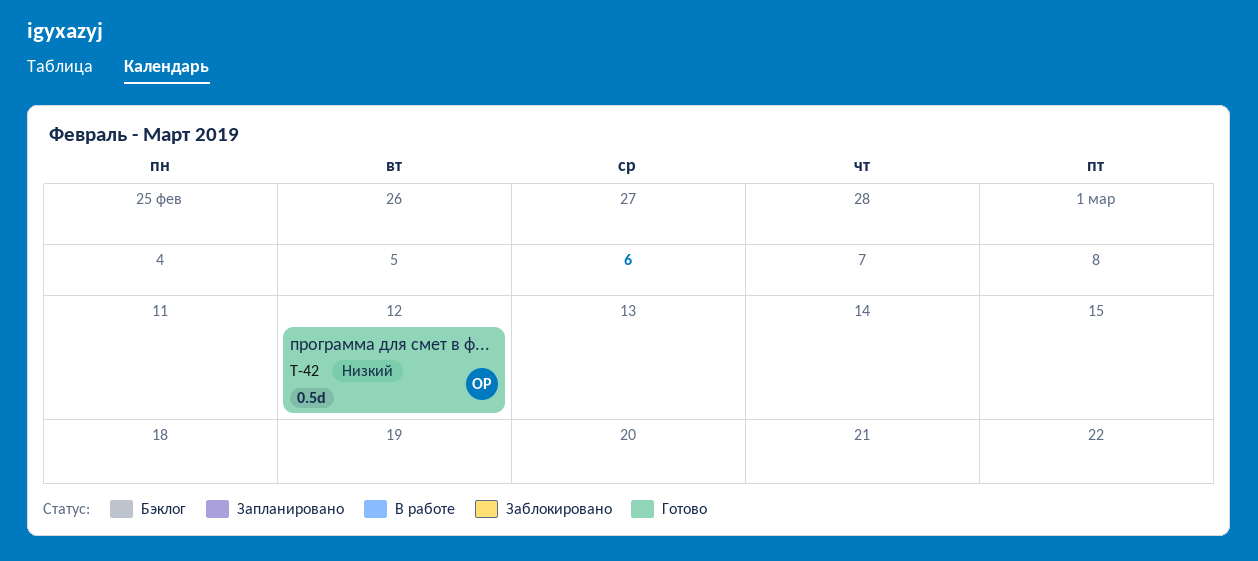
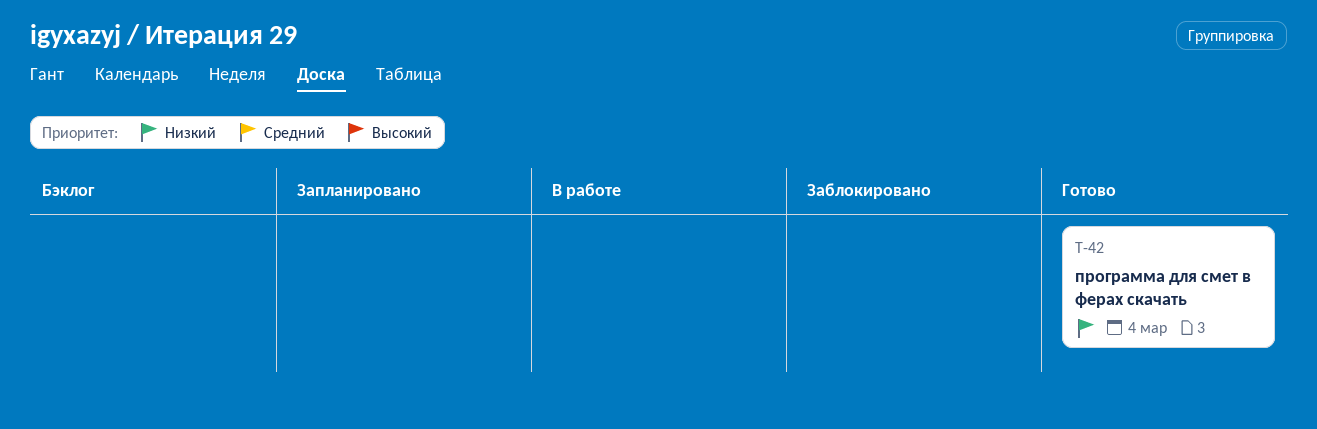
T-42, due: Mar 12 -> Mar 4

